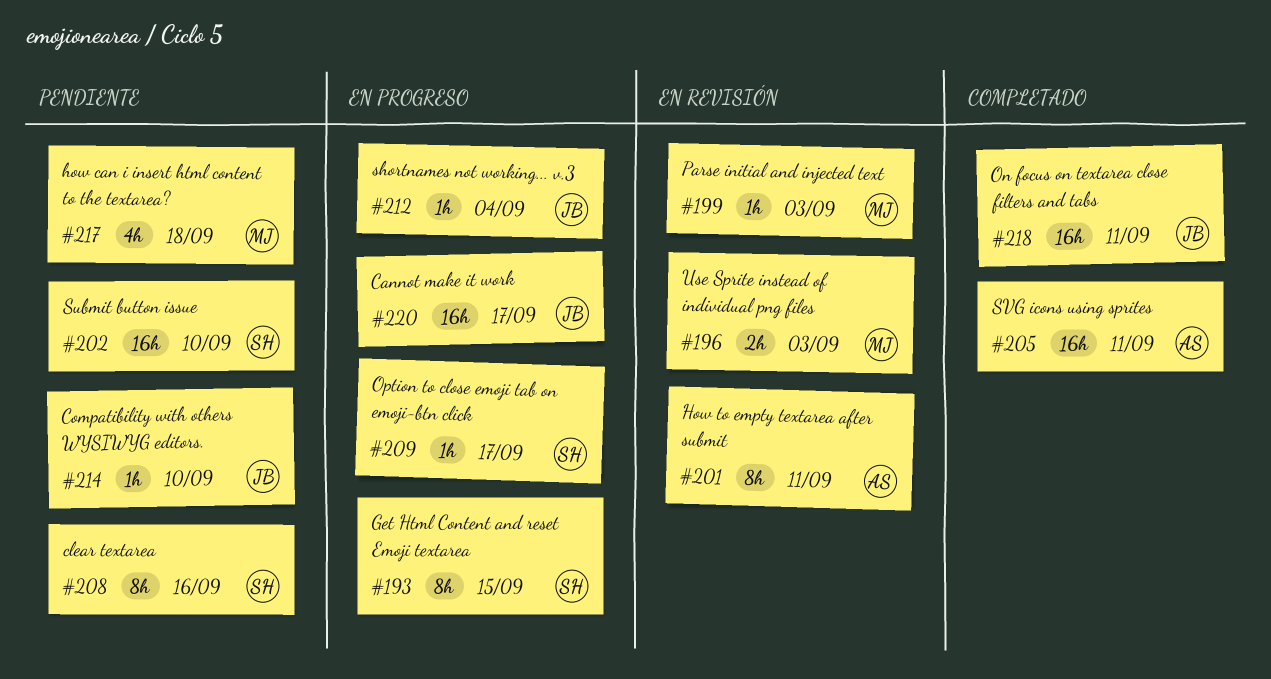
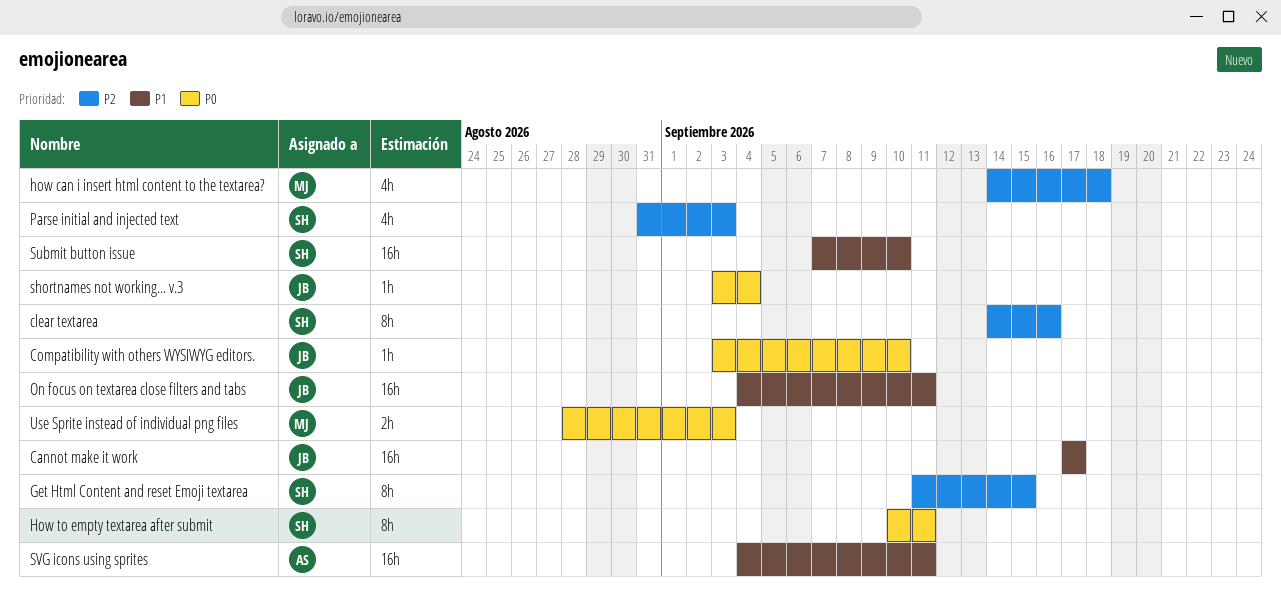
How to empty textarea after submit, owner: AS -> SH
Option to close emoji tab on emoji-btn click: present -> none
Parse initial and injected text, owner: MJ -> SH
Parse initial and injected text, estimate: 1h -> 4h

